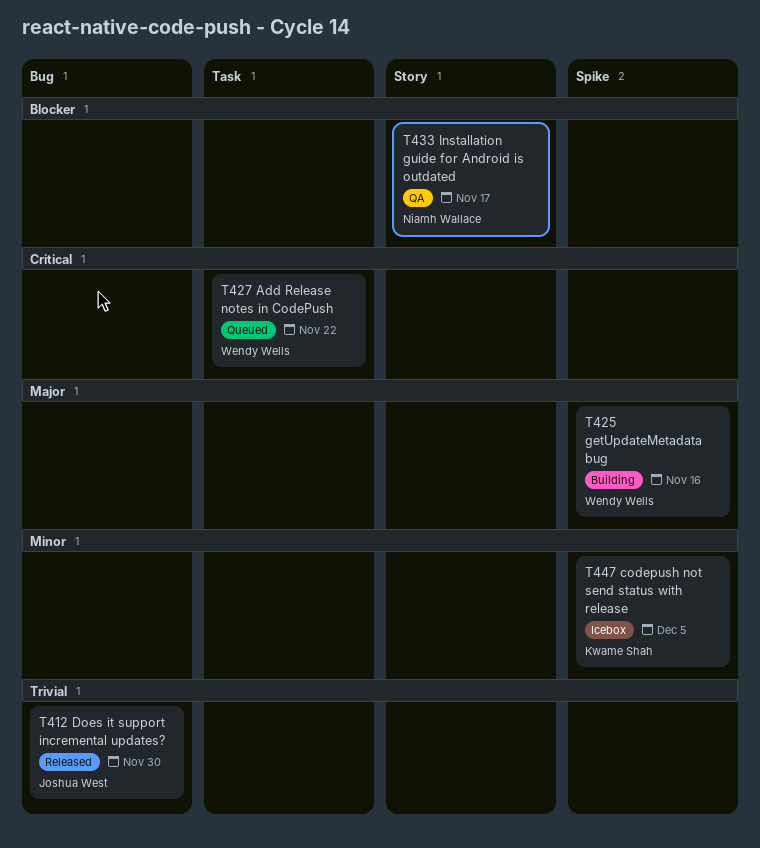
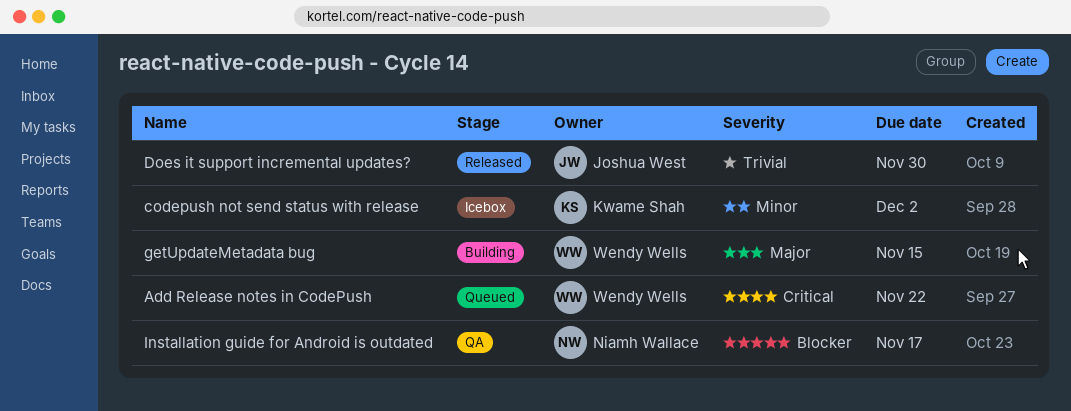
codepush not send status with release, due: Dec 5 -> Dec 2
getUpdateMetadata bug, due: Nov 16 -> Nov 15

